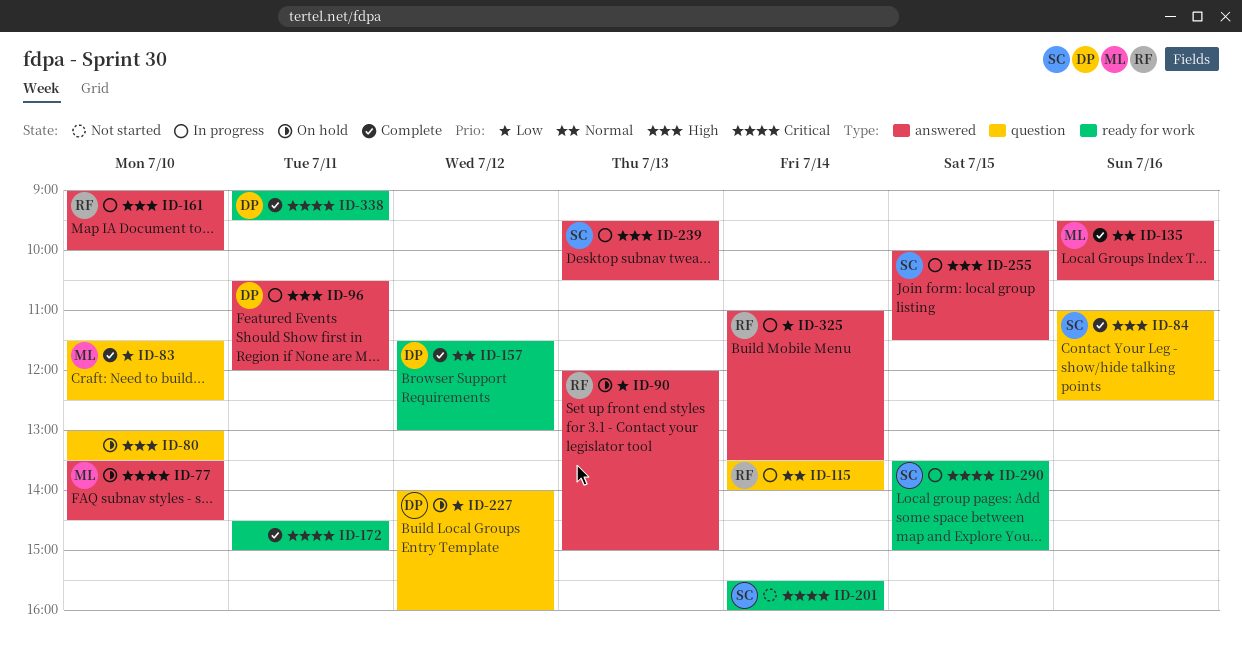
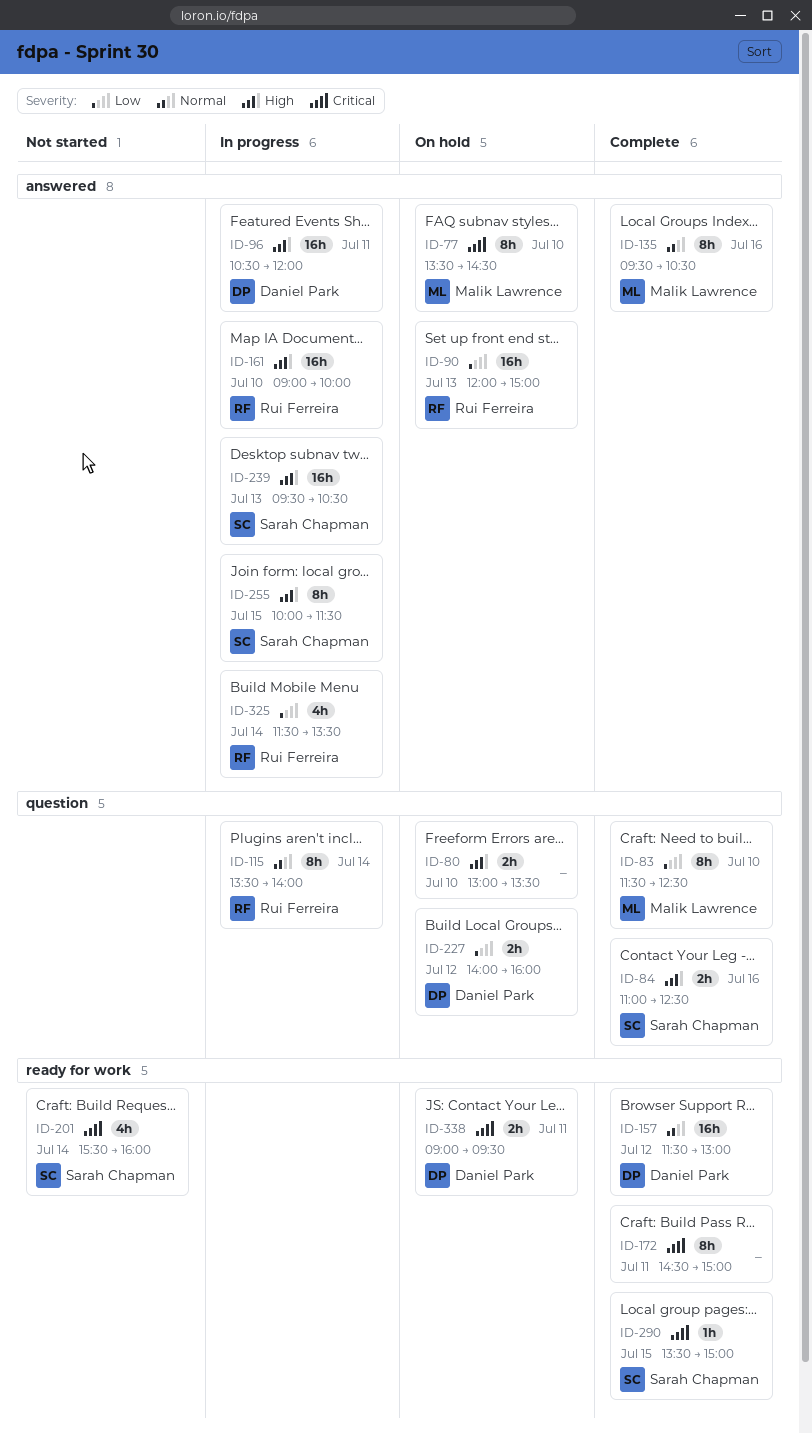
ID-290, status: In progress -> Complete
ID-325, begins: 11:00 -> 11:30
ID-338, status: Complete -> On hold

